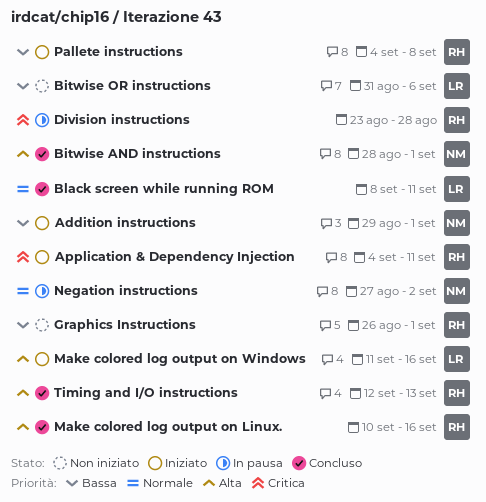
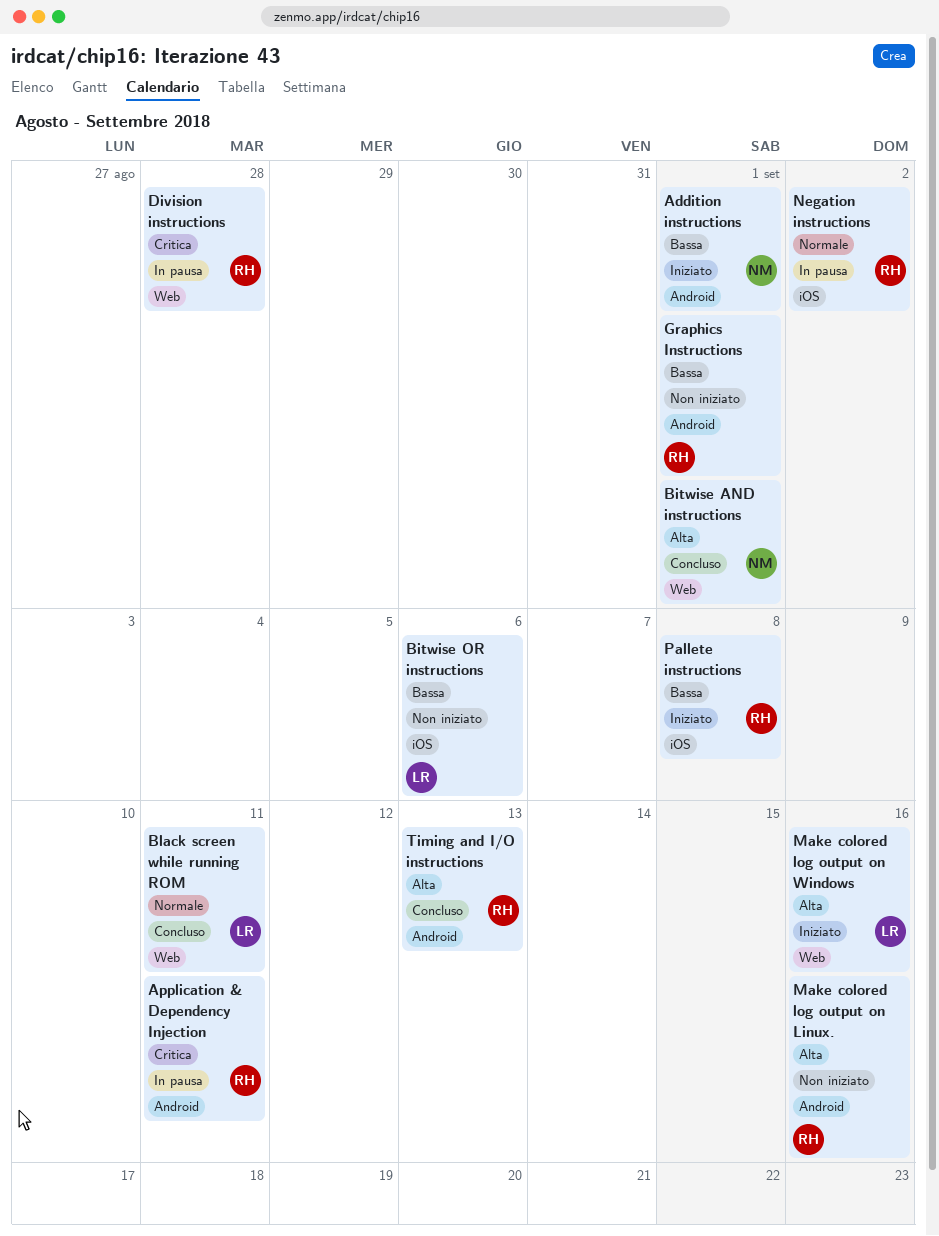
Application & Dependency Injection, status: Iniziato -> In pausa
Make colored log output on Linux., status: Concluso -> Non iniziato
Negation instructions, owner: NM -> RH

